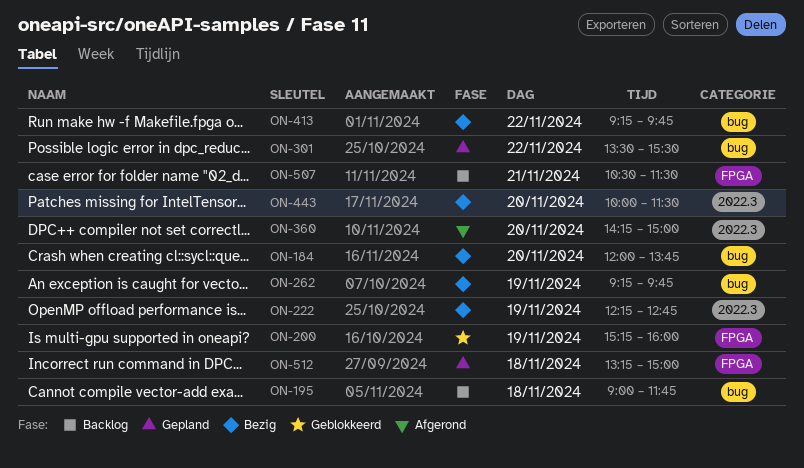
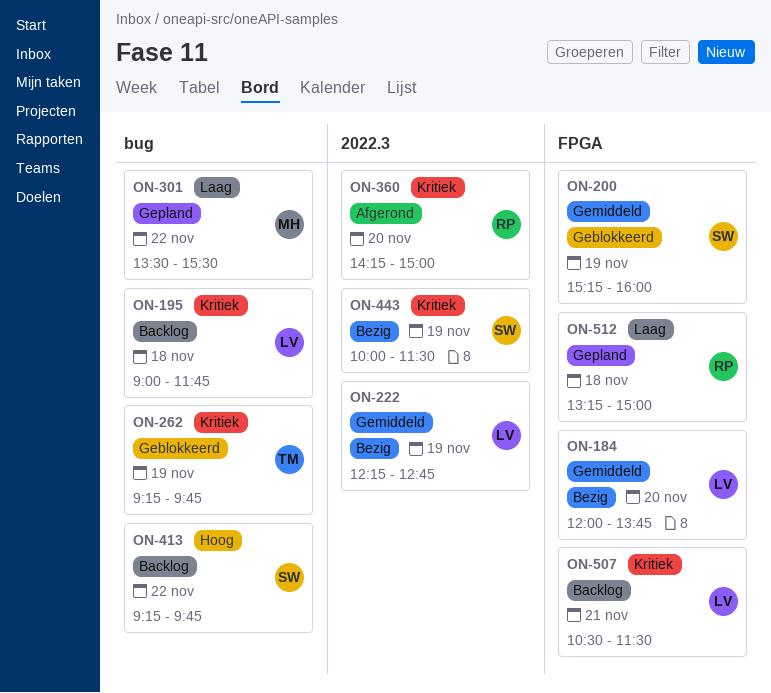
ON-184, label: bug -> FPGA
ON-262, status: Bezig -> Geblokkeerd
ON-413, status: Bezig -> Backlog
ON-443, day: Nov 20 -> Nov 19

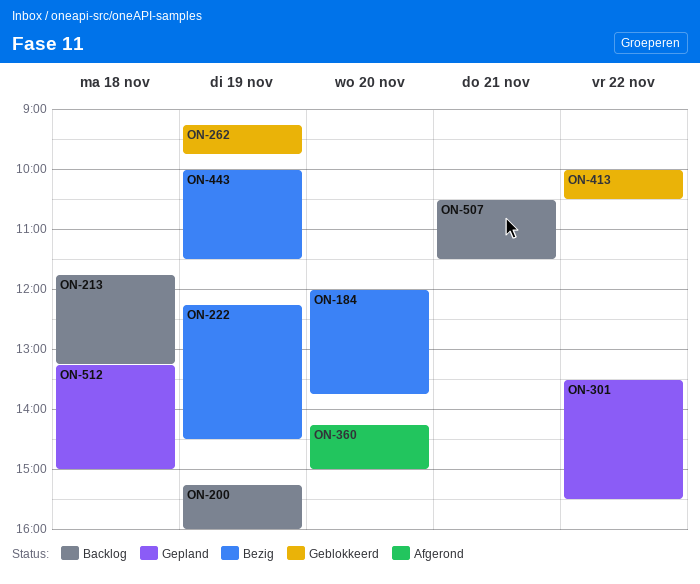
ON-195: present -> none
ON-200, status: Geblokkeerd -> Backlog
ON-213: none -> present
ON-222, ends: 12:45 -> 14:30
ON-413, status: Backlog -> Geblokkeerd
ON-413, begins: 09:15 -> 10:00
ON-413, ends: 09:45 -> 10:30

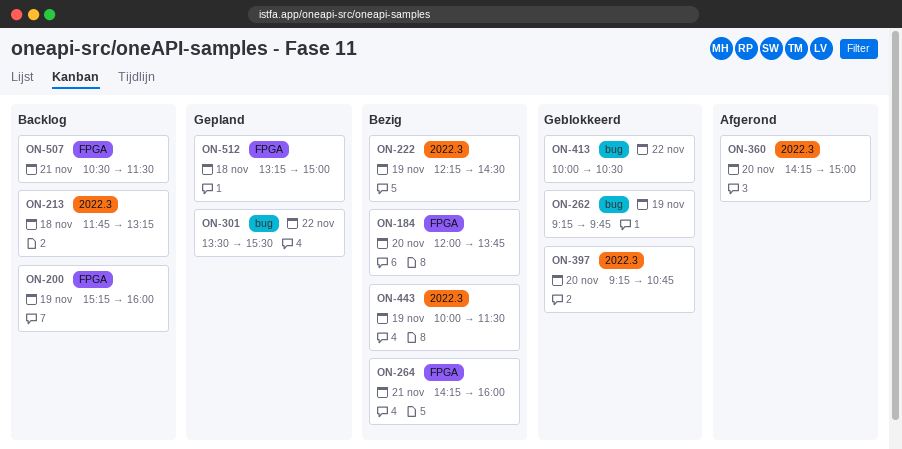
ON-264: none -> present
ON-397: none -> present

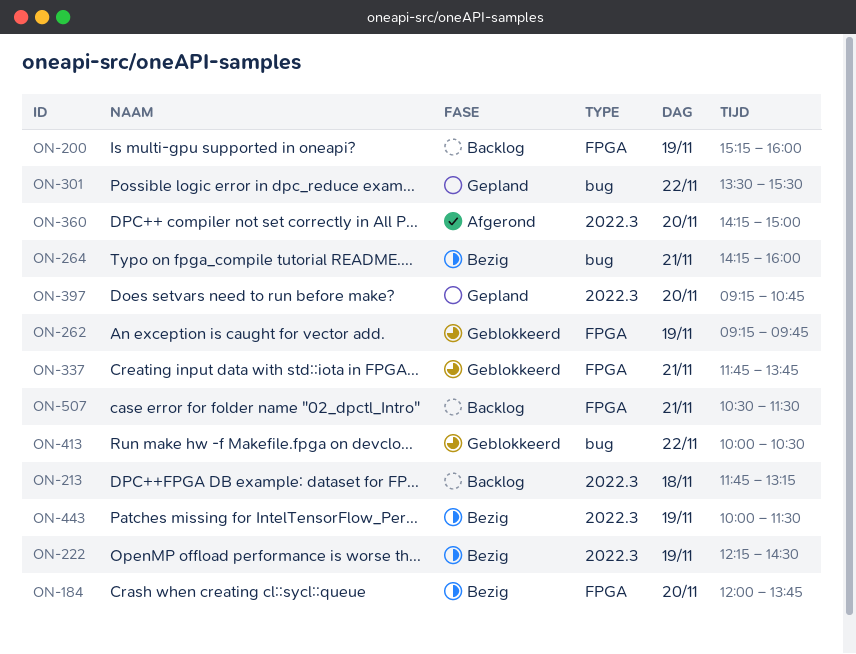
ON-262, label: bug -> FPGA
ON-264, label: FPGA -> bug
ON-337: none -> present
ON-397, status: Geblokkeerd -> Gepland
ON-512: present -> none

